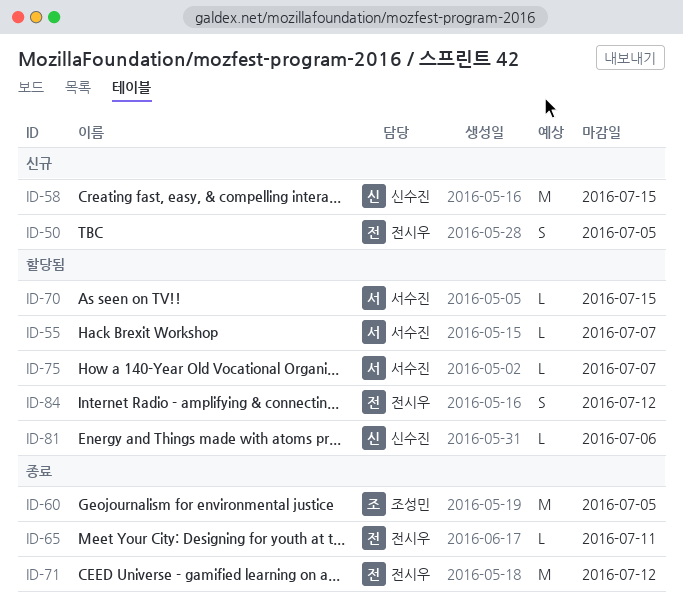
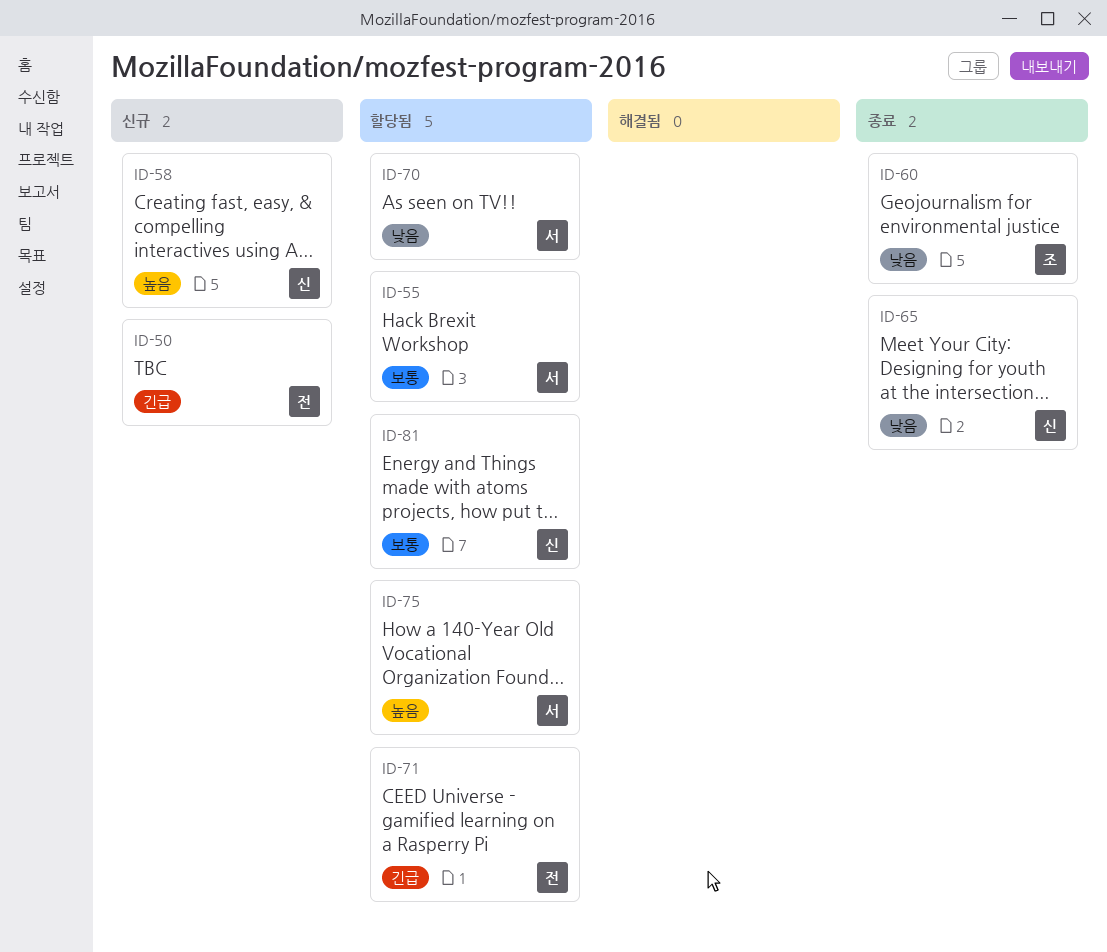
ID-65, owner: 전시우 -> 신수진
ID-71, status: 종료 -> 할당됨
ID-84: present -> none

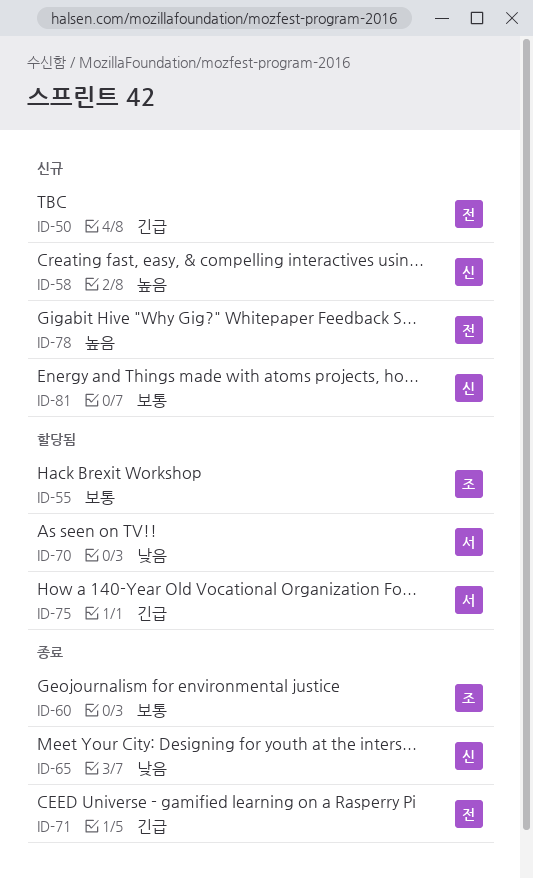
ID-55, owner: 서 -> 조
ID-60, priority: 낮음 -> 보통
ID-71, status: 할당됨 -> 종료
ID-75, priority: 높음 -> 긴급
ID-78: none -> present
ID-81, status: 할당됨 -> 신규

